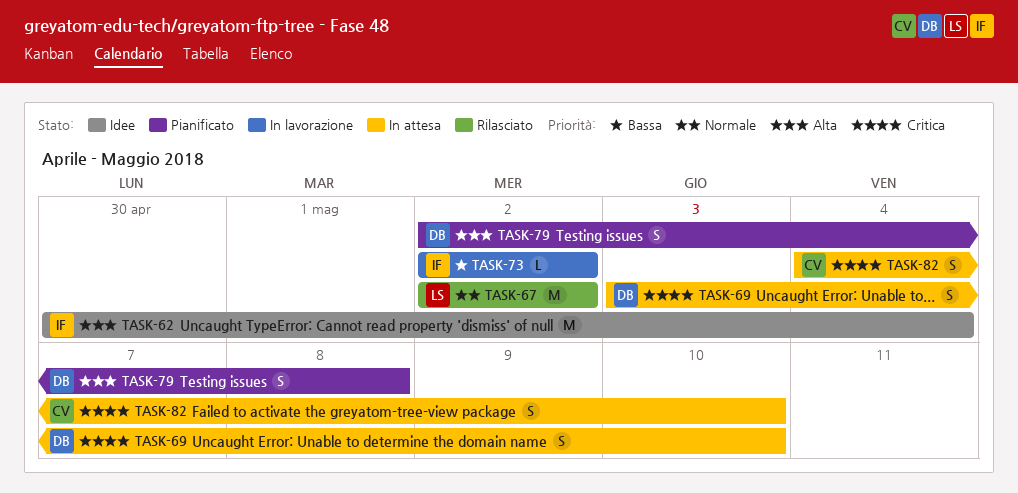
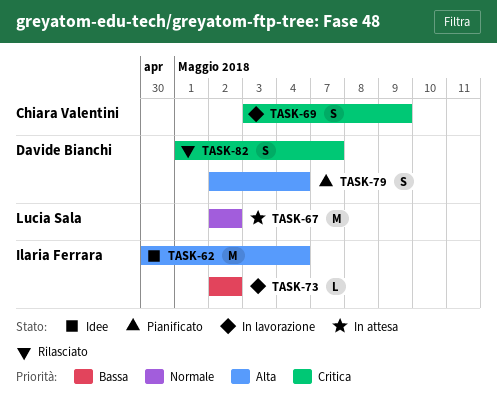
TASK-67, status: Rilasciato -> In attesa
TASK-69, status: In attesa -> In lavorazione
TASK-69, owner: Davide Bianchi -> Chiara Valentini
TASK-69, due: May 10 -> May 9
TASK-79, due: May 8 -> May 4
TASK-82, status: In attesa -> Rilasciato
TASK-82, owner: Chiara Valentini -> Davide Bianchi
TASK-82, start: May 4 -> May 1
TASK-82, due: May 10 -> May 7

